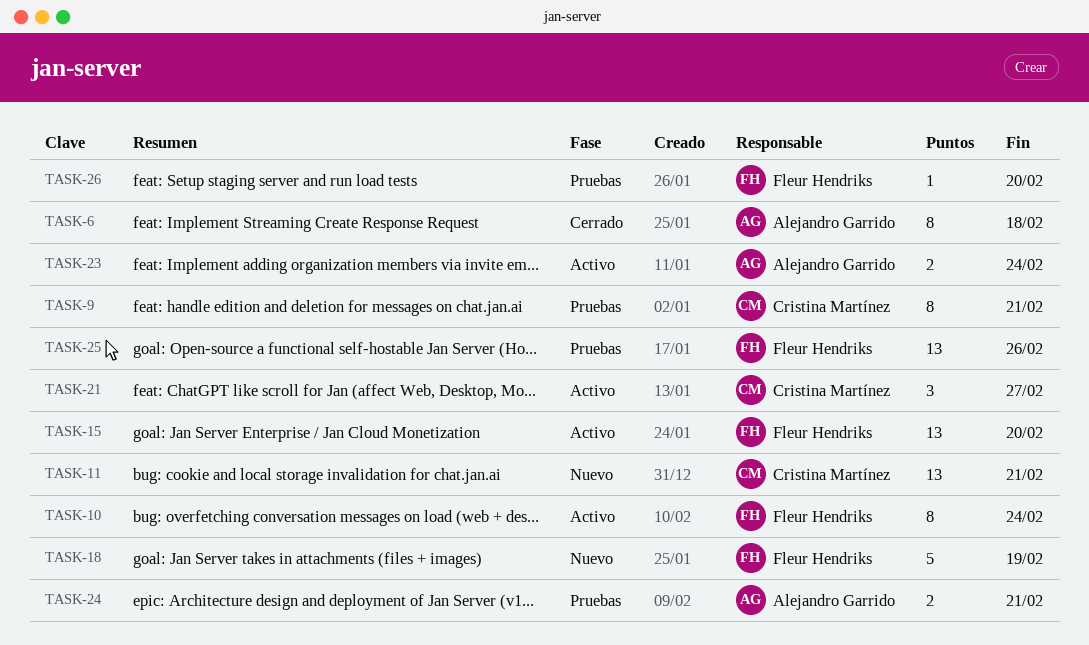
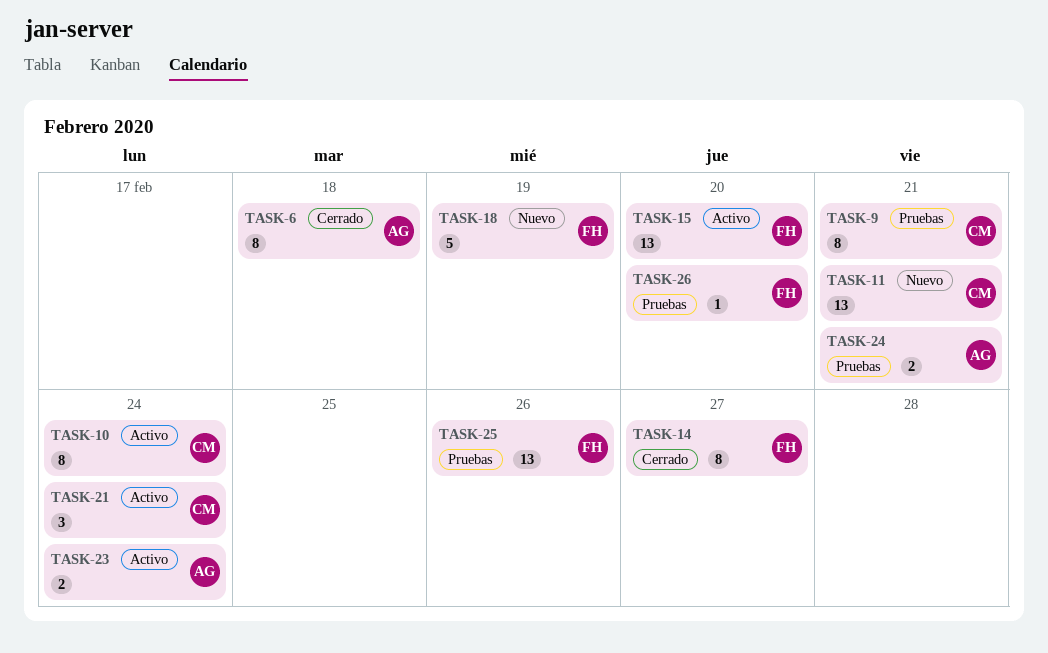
TASK-10, owner: Fleur Hendriks -> Cristina Martínez
TASK-14: none -> present
TASK-21, due: Feb 27 -> Feb 24

